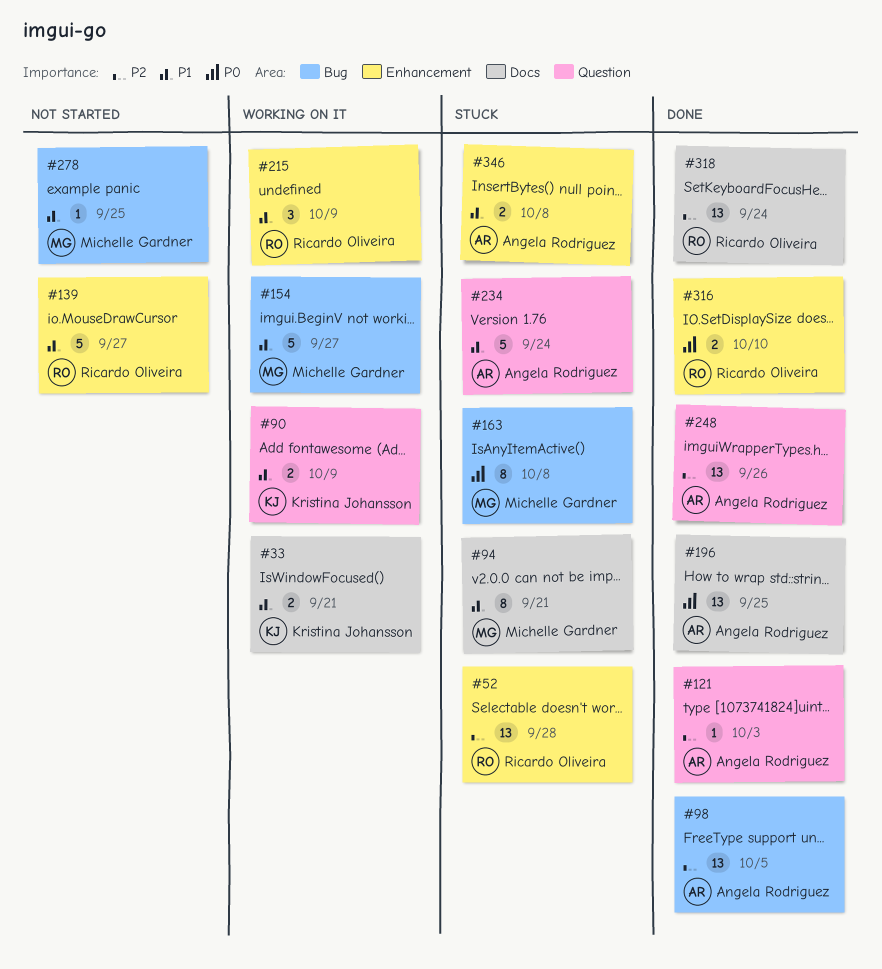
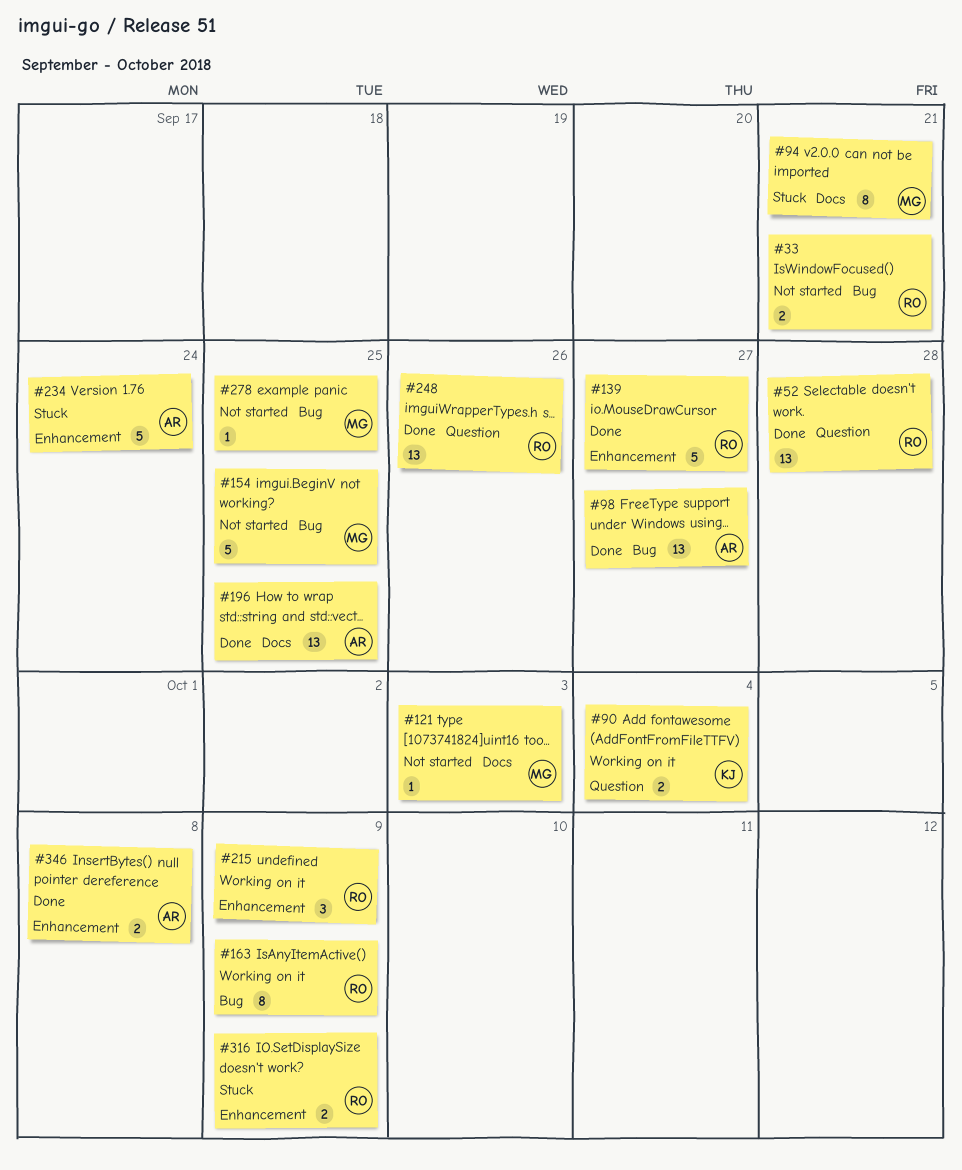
#33, status: Working on it -> Not started
#33, owner: Kristina Johansson -> Ricardo Oliveira
#33, label: Docs -> Bug
#52, status: Stuck -> Done
#52, label: Enhancement -> Question
#90, due: Oct 9 -> Oct 4
#98, due: Oct 5 -> Sep 27
#121, status: Done -> Not started
#121, owner: Angela Rodriguez -> Michelle Gardner
#121, label: Question -> Docs
#139, status: Not started -> Done
#154, status: Working on it -> Not started
#154, due: Sep 27 -> Sep 25
#163, status: Stuck -> Working on it
#163, owner: Michelle Gardner -> Ricardo Oliveira
#163, due: Oct 8 -> Oct 9
#234, label: Question -> Enhancement
#248, owner: Angela Rodriguez -> Ricardo Oliveira
#316, status: Done -> Stuck
#316, due: Oct 10 -> Oct 9
#318: present -> none
#346, status: Stuck -> Done

